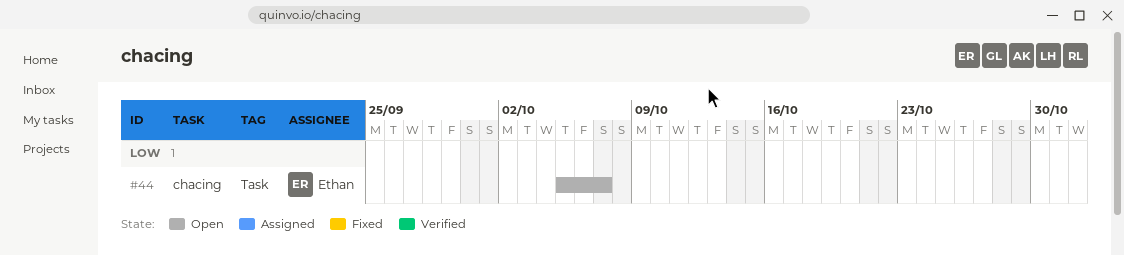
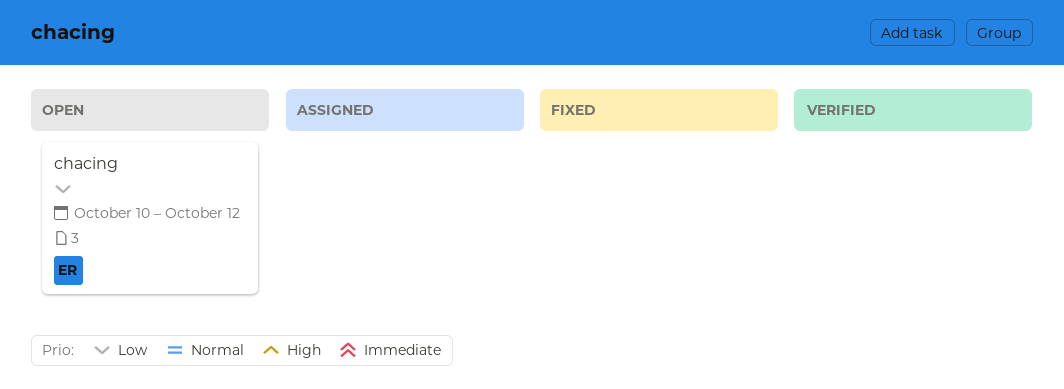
chacing, start: Oct 5 -> Oct 10
chacing, due: Oct 7 -> Oct 12

